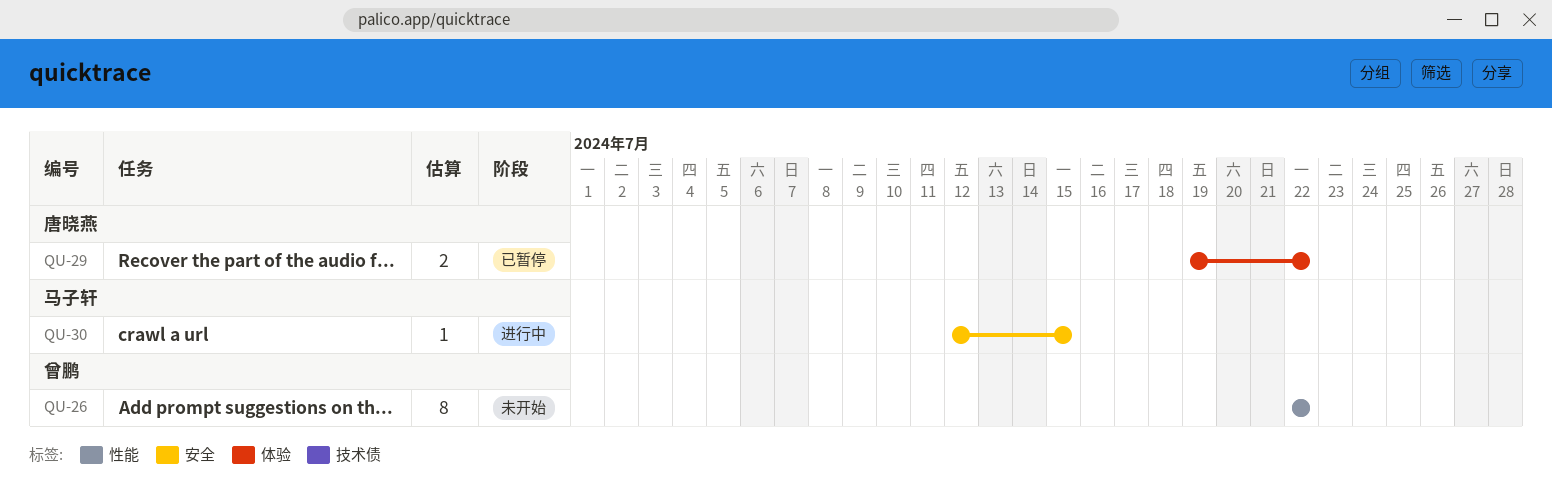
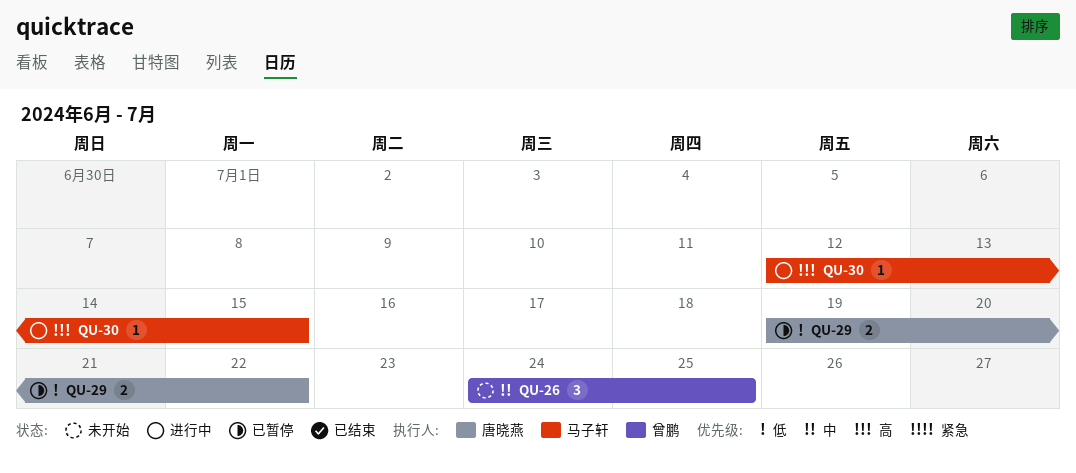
QU-26, estimate: 8 -> 3
QU-26, start: Jul 22 -> Jul 24
QU-26, due: Jul 22 -> Jul 25

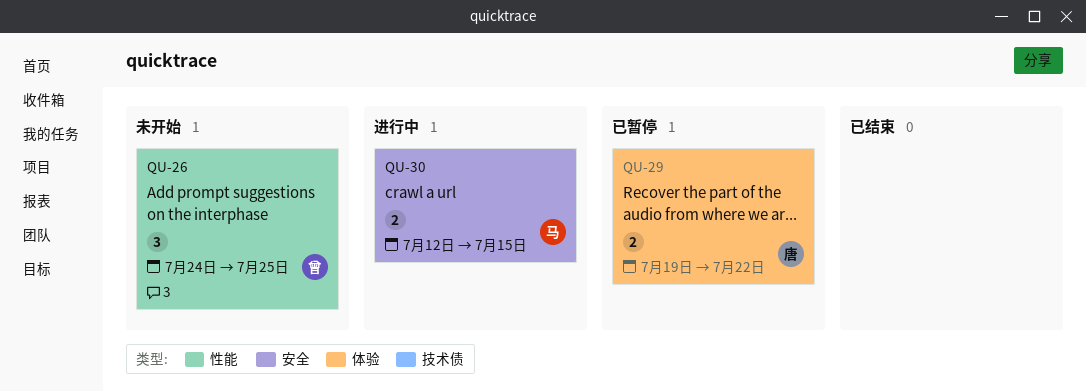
QU-30, estimate: 1 -> 2

